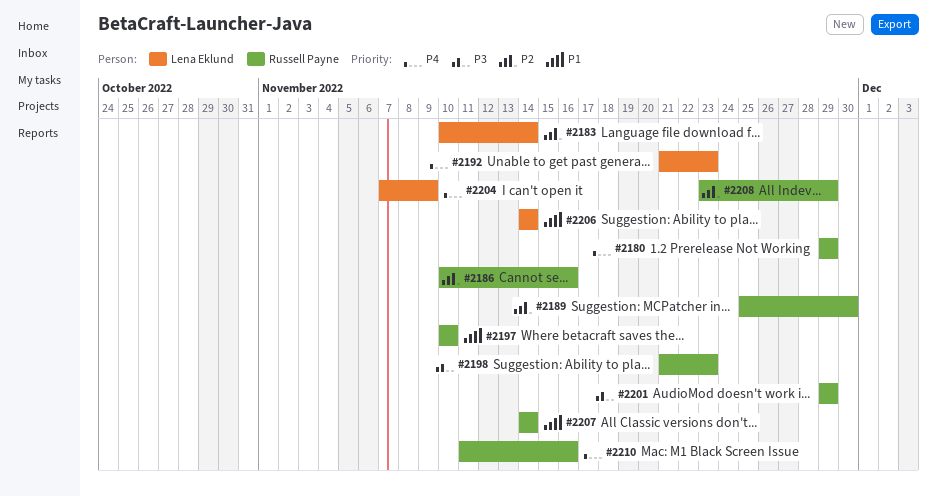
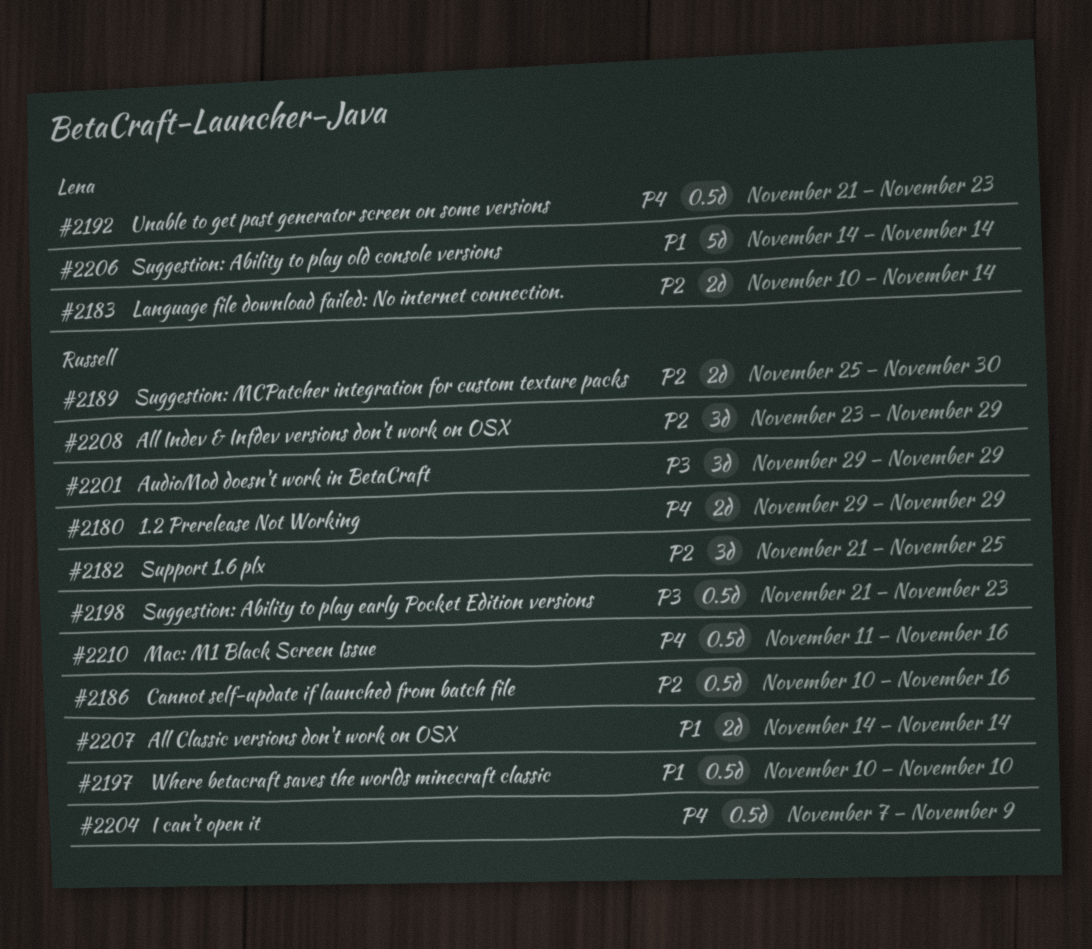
#2182: none -> present
#2204, owner: Lena Eklund -> Russell Payne

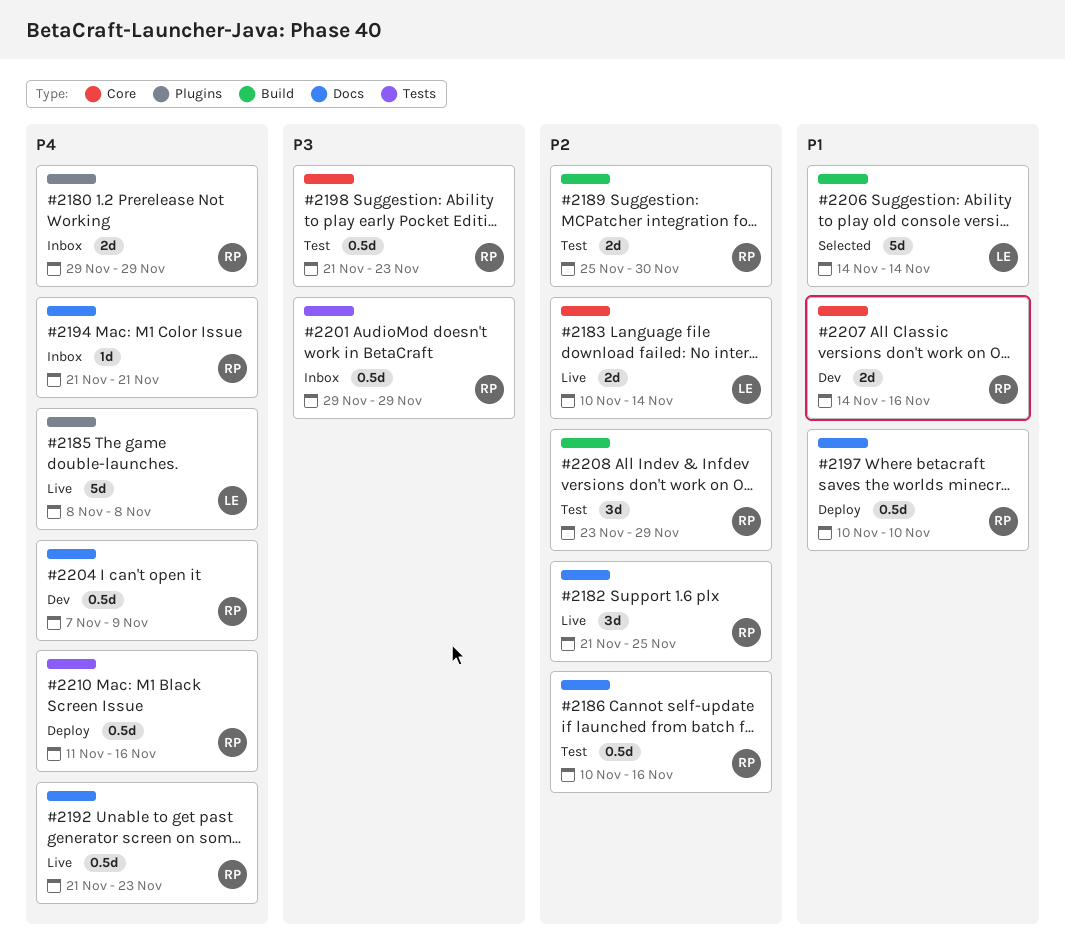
#2185: none -> present
#2192, owner: Lena -> Russell
#2194: none -> present
#2201, estimate: 3d -> 0.5d
#2207, due: Nov 14 -> Nov 16

